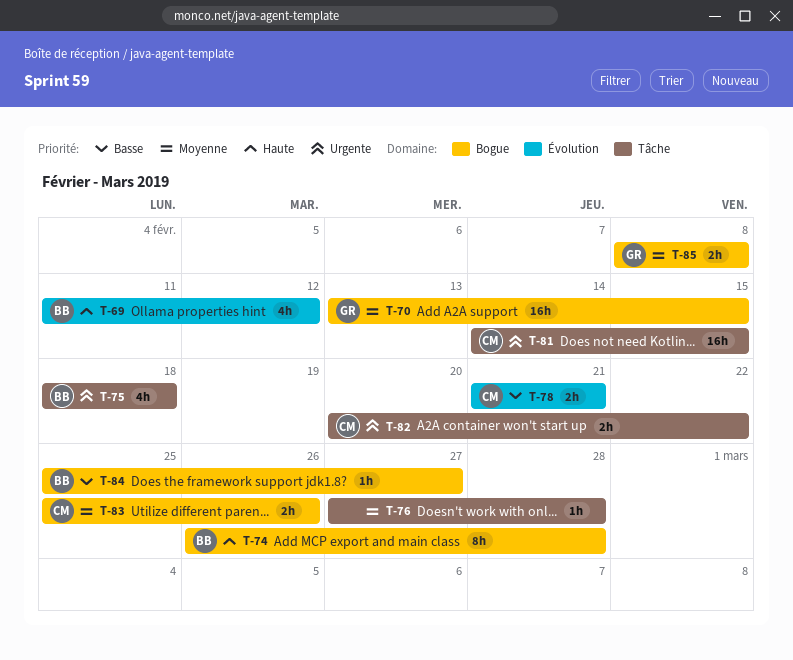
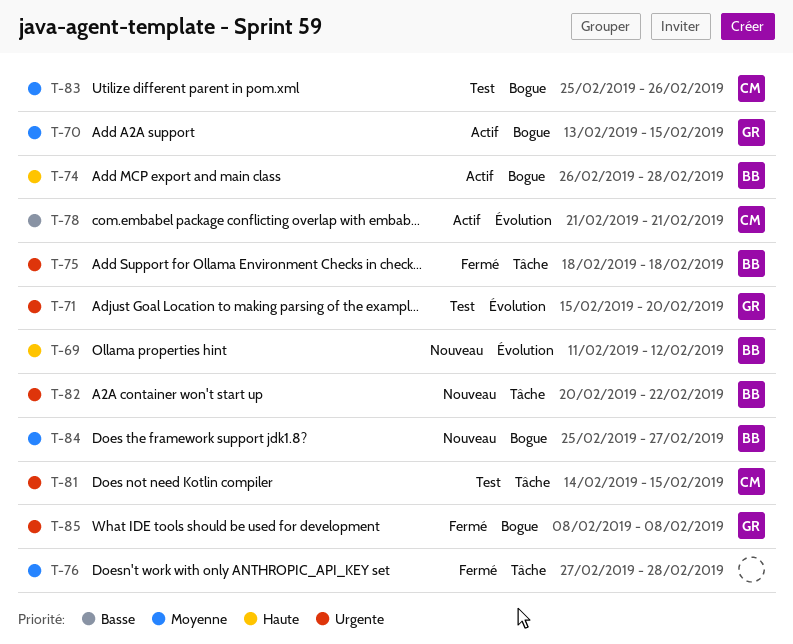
T-71: none -> present
T-82, owner: CM -> BB
T-84, priority: Basse -> Moyenne
T-85, priority: Moyenne -> Urgente

